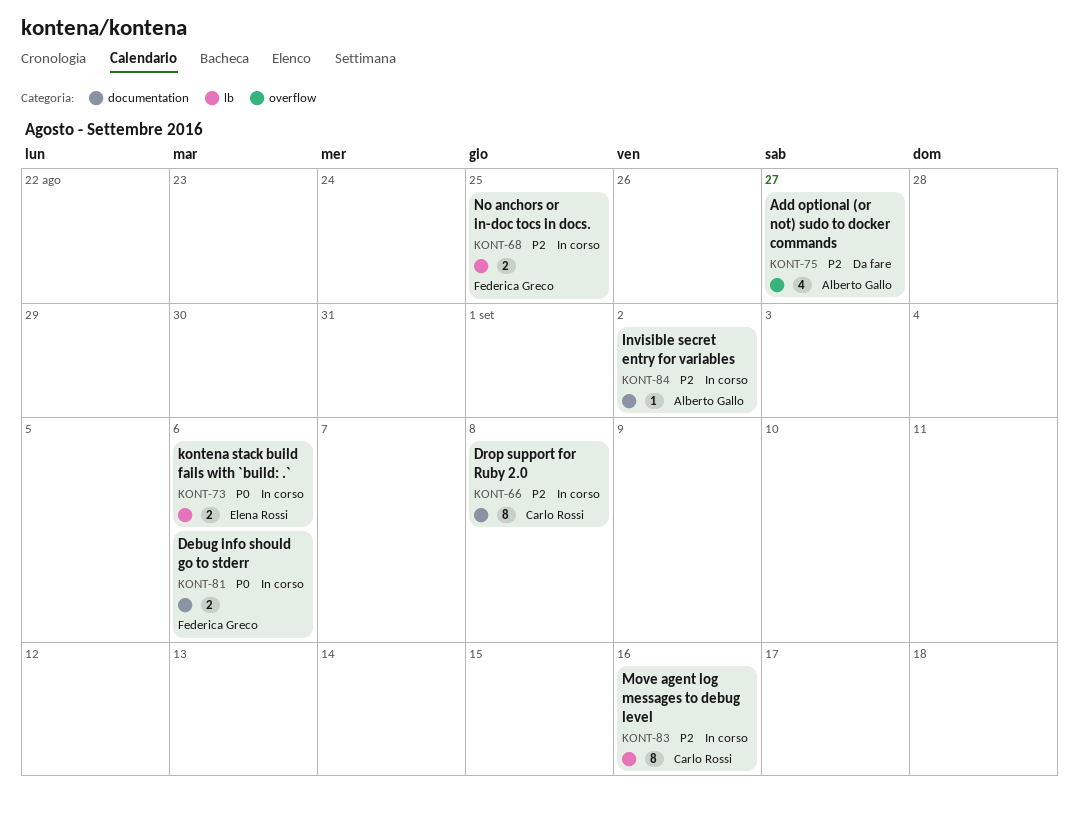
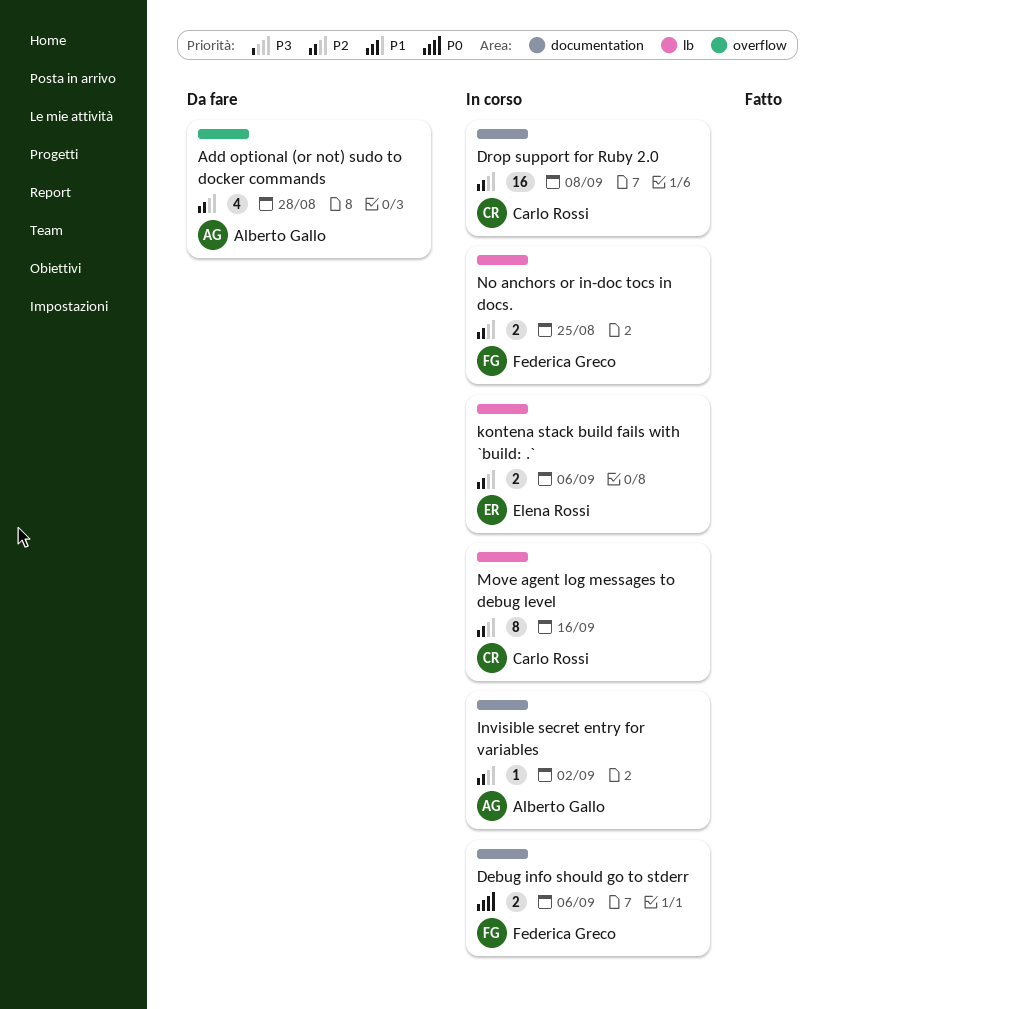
Add optional (or not) sudo to docker commands, due: Aug 27 -> Aug 28
Drop support for Ruby 2.0, estimate: 8 -> 16
kontena stack build fails with `build: .`, priority: P0 -> P2

